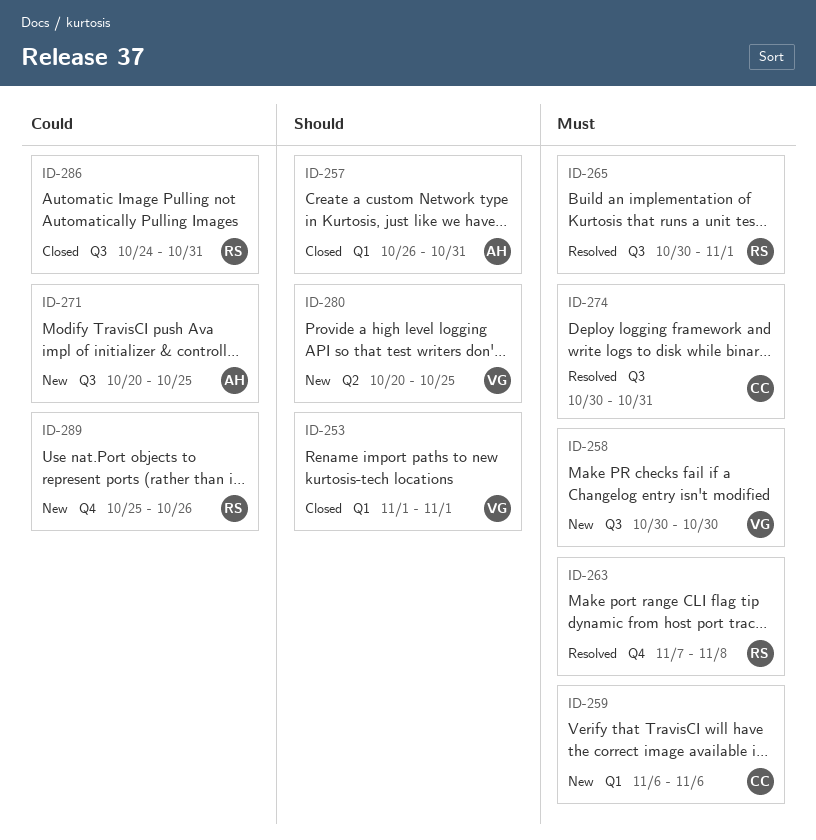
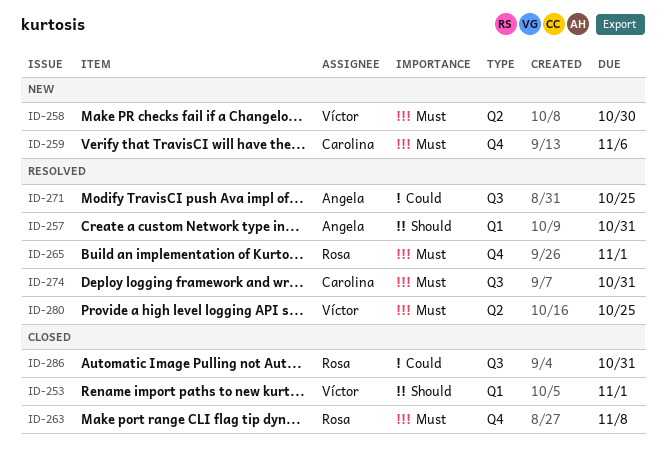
ID-257, status: Closed -> Resolved
ID-258, label: Q3 -> Q2
ID-259, label: Q1 -> Q4
ID-263, status: Resolved -> Closed
ID-265, label: Q3 -> Q4
ID-271, status: New -> Resolved
ID-280, status: New -> Resolved
ID-280, priority: Should -> Must
ID-289: present -> none

